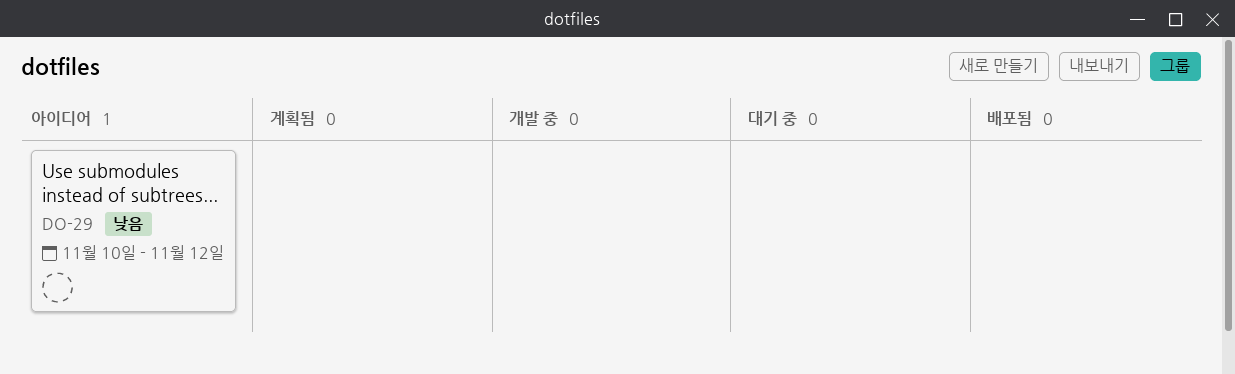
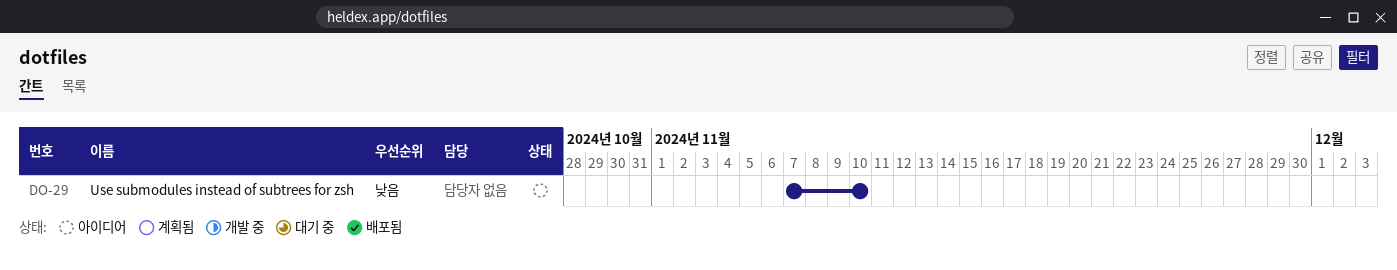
DO-29, start: Nov 10 -> Nov 7
DO-29, due: Nov 12 -> Nov 10

